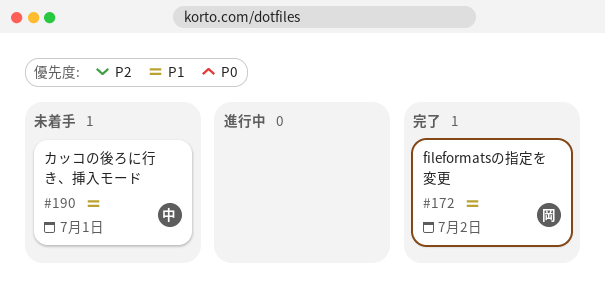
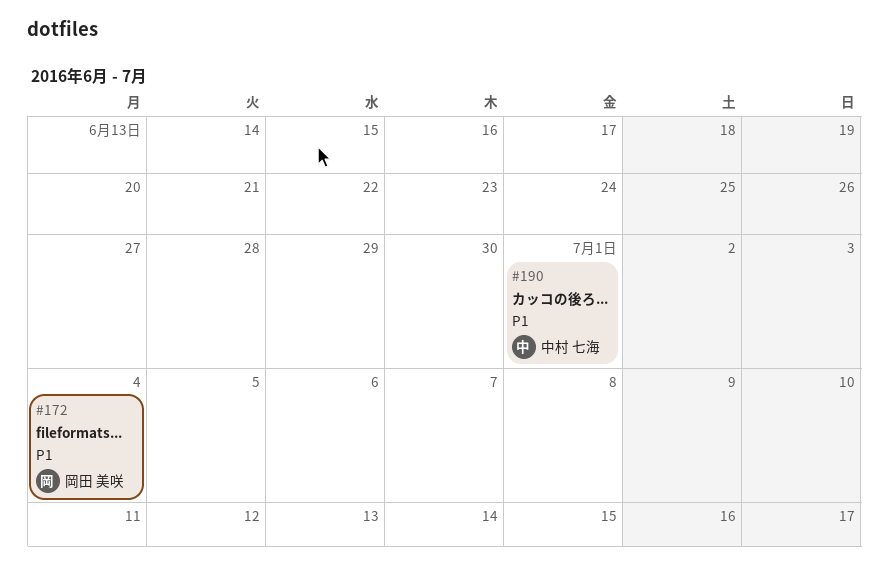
#172, due: Jul 2 -> Jul 4

